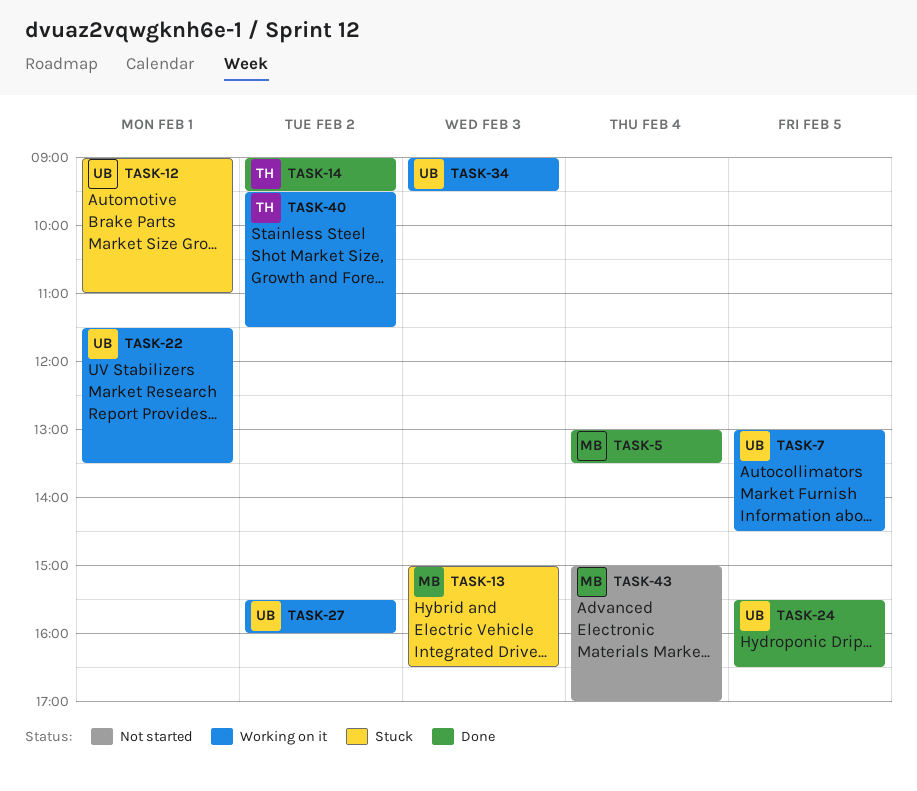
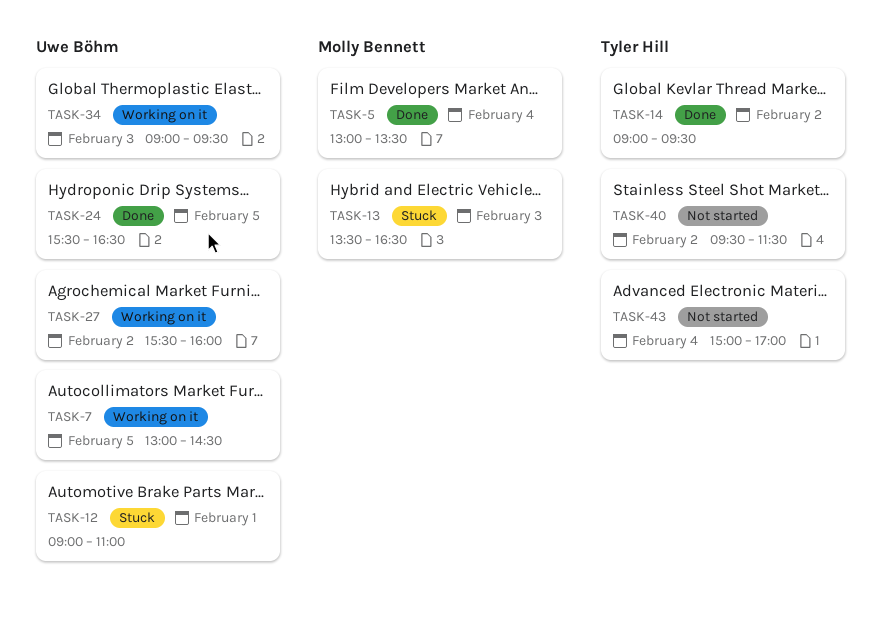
TASK-13, begins: 15:00 -> 13:30
TASK-22: present -> none
TASK-40, status: Working on it -> Not started
TASK-43, owner: Molly Bennett -> Tyler Hill

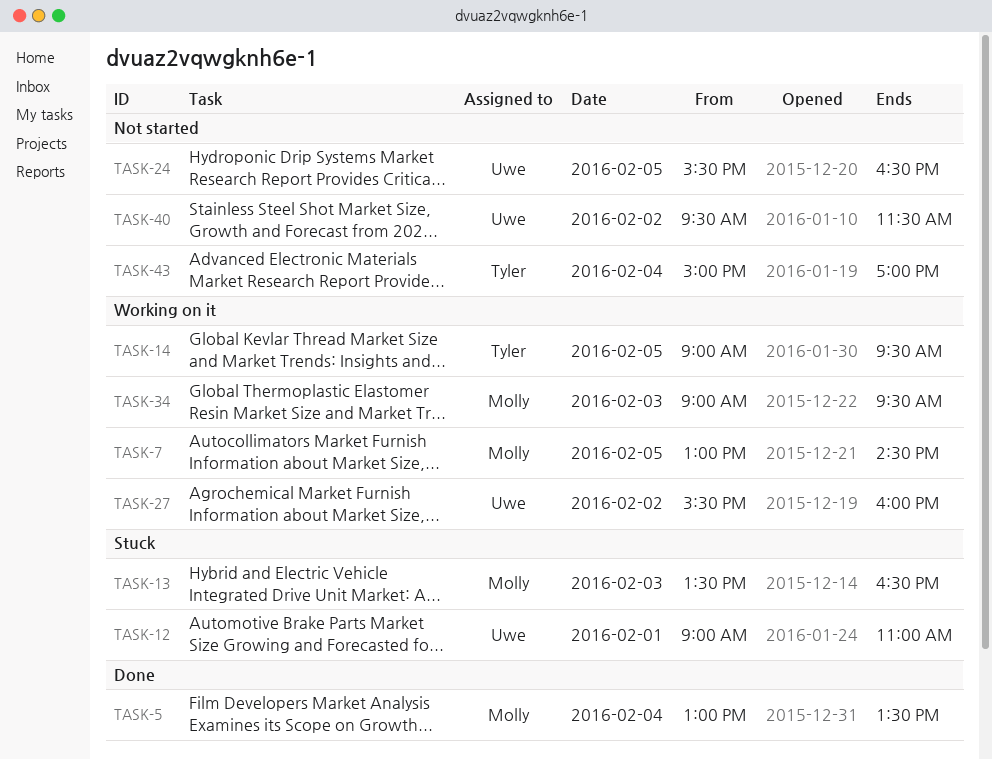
TASK-7, owner: Uwe Böhm -> Molly Bennett
TASK-14, status: Done -> Working on it
TASK-14, day: Feb 2 -> Feb 5
TASK-24, status: Done -> Not started
TASK-34, owner: Uwe Böhm -> Molly Bennett
TASK-40, owner: Tyler Hill -> Uwe Böhm

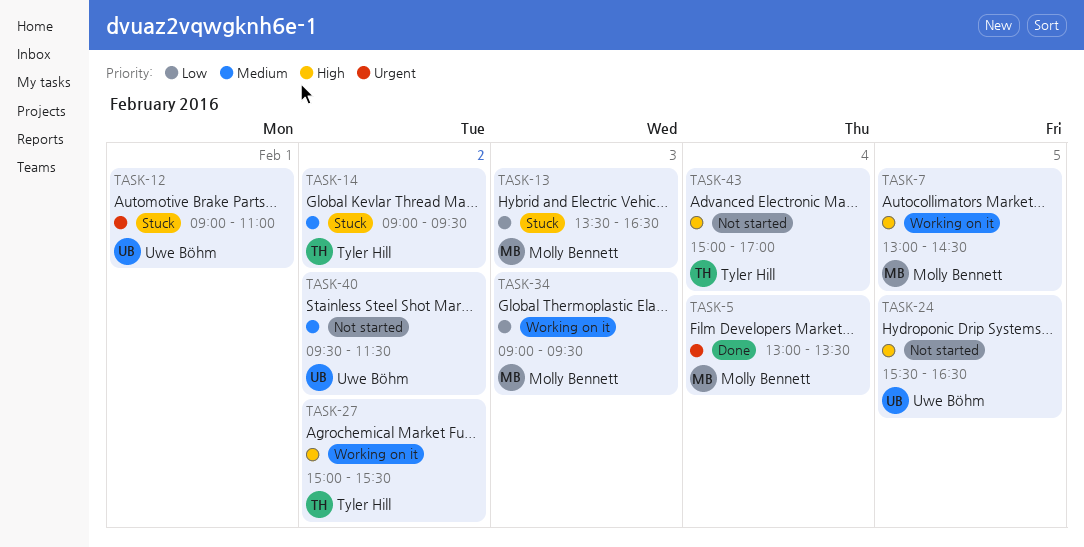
TASK-14, status: Working on it -> Stuck
TASK-14, day: Feb 5 -> Feb 2
TASK-27, owner: Uwe Böhm -> Tyler Hill
TASK-27, begins: 15:30 -> 15:00
TASK-27, ends: 16:00 -> 15:30

